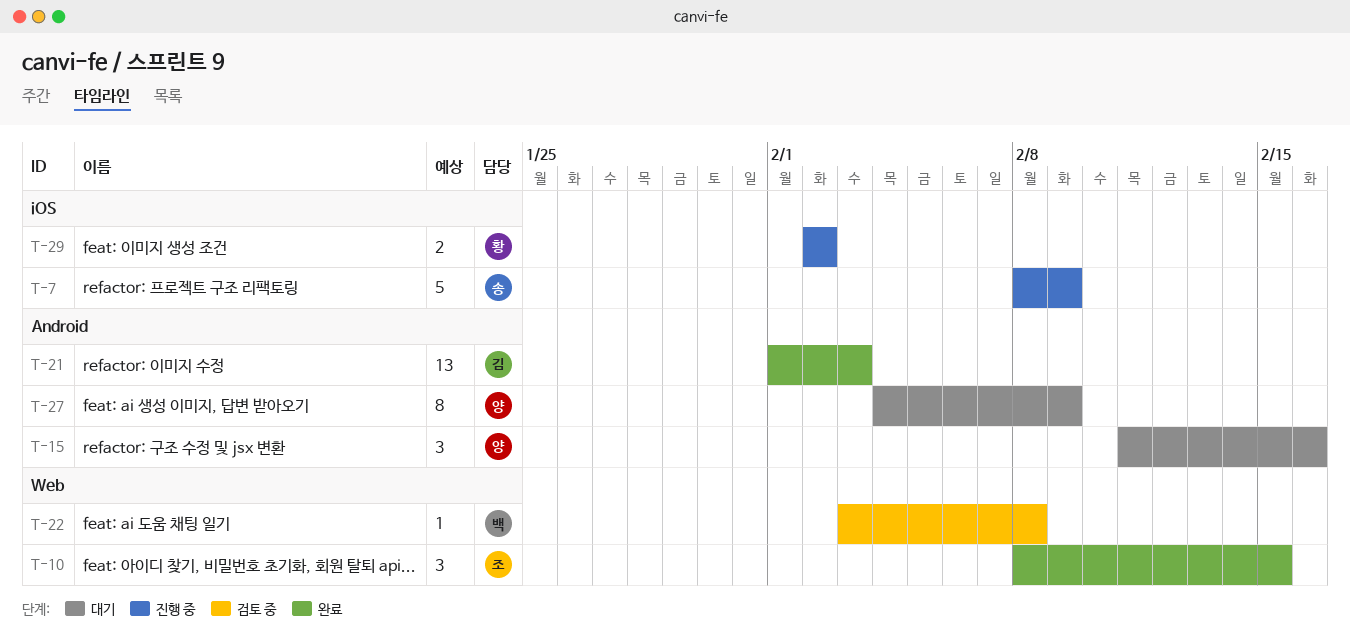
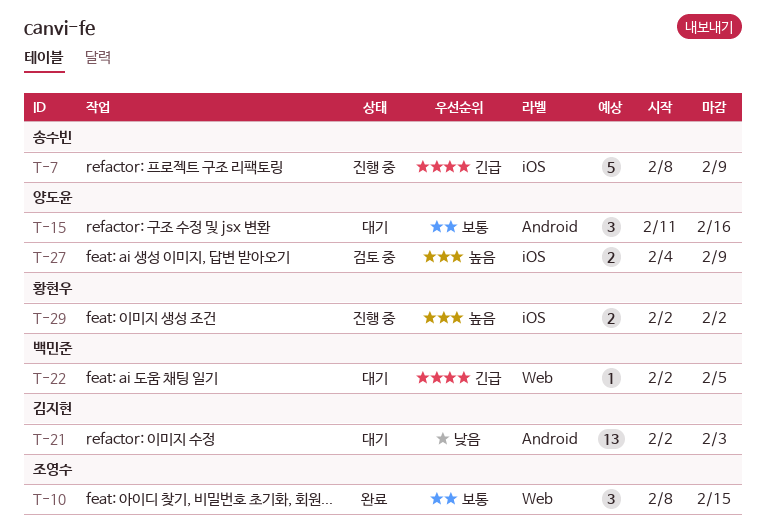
T-21, status: 완료 -> 대기
T-21, start: Feb 1 -> Feb 2
T-22, status: 검토 중 -> 대기
T-22, start: Feb 3 -> Feb 2
T-22, due: Feb 8 -> Feb 5
T-27, status: 대기 -> 검토 중
T-27, label: Android -> iOS
T-27, estimate: 8 -> 2

